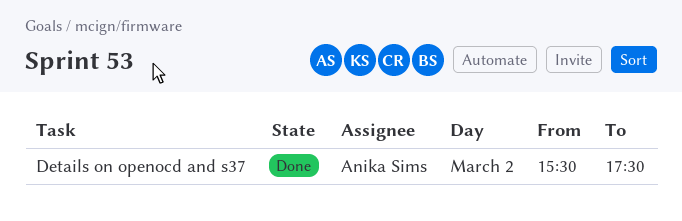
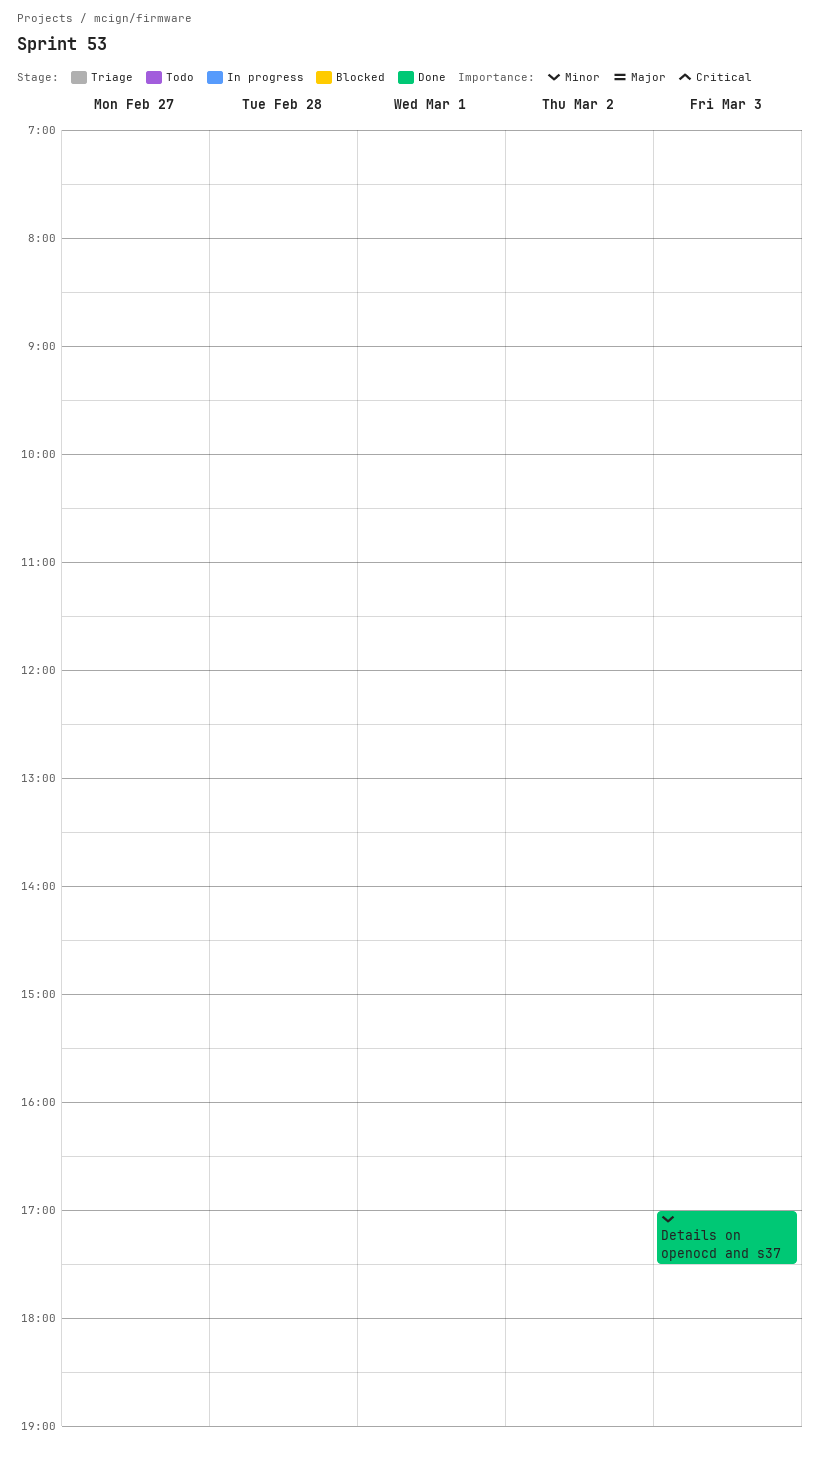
Details on openocd and s37, day: Mar 2 -> Mar 3
Details on openocd and s37, begins: 15:30 -> 17:00

